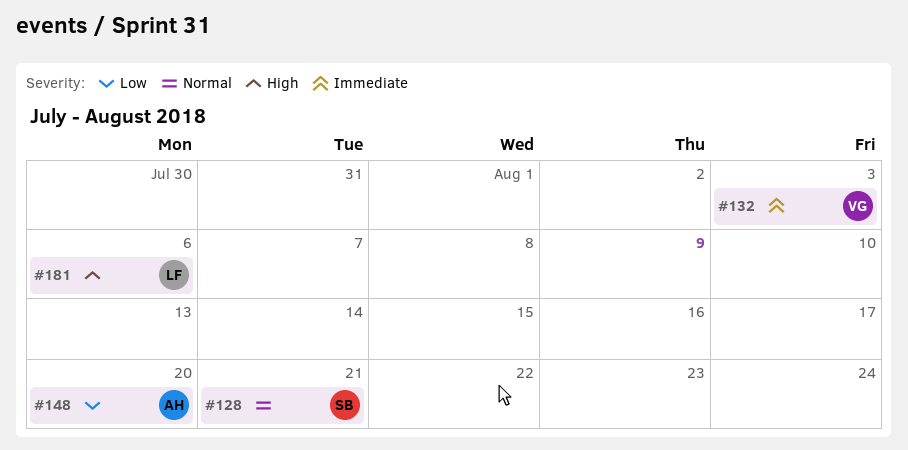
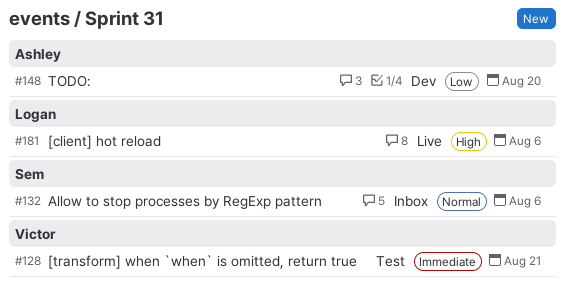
#128, owner: Sem -> Victor
#128, priority: Normal -> Immediate
#132, owner: Victor -> Sem
#132, priority: Immediate -> Normal
#132, due: Aug 3 -> Aug 6

